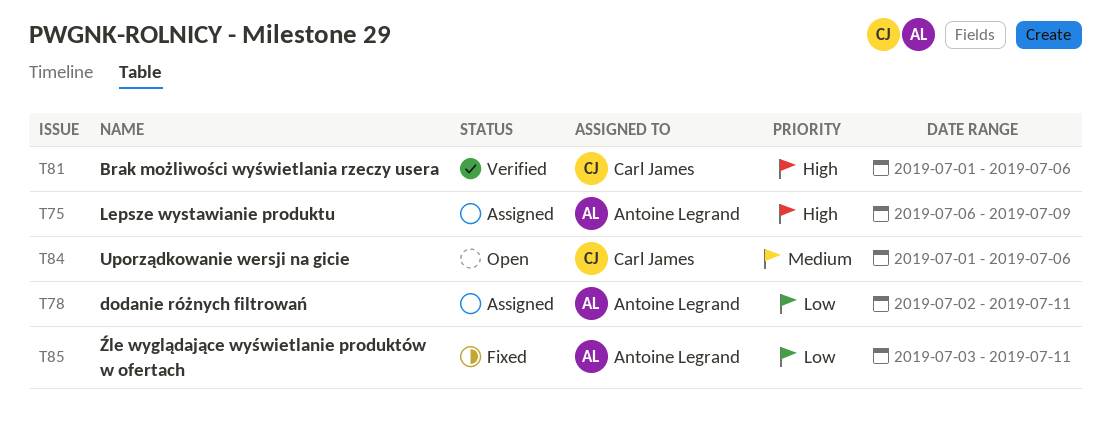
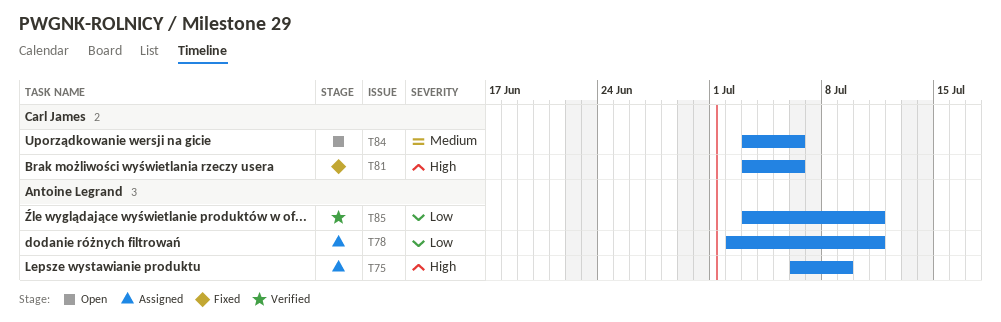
T81, status: Verified -> Fixed
T81, start: Jul 1 -> Jul 3
T84, start: Jul 1 -> Jul 3
T85, status: Fixed -> Verified

